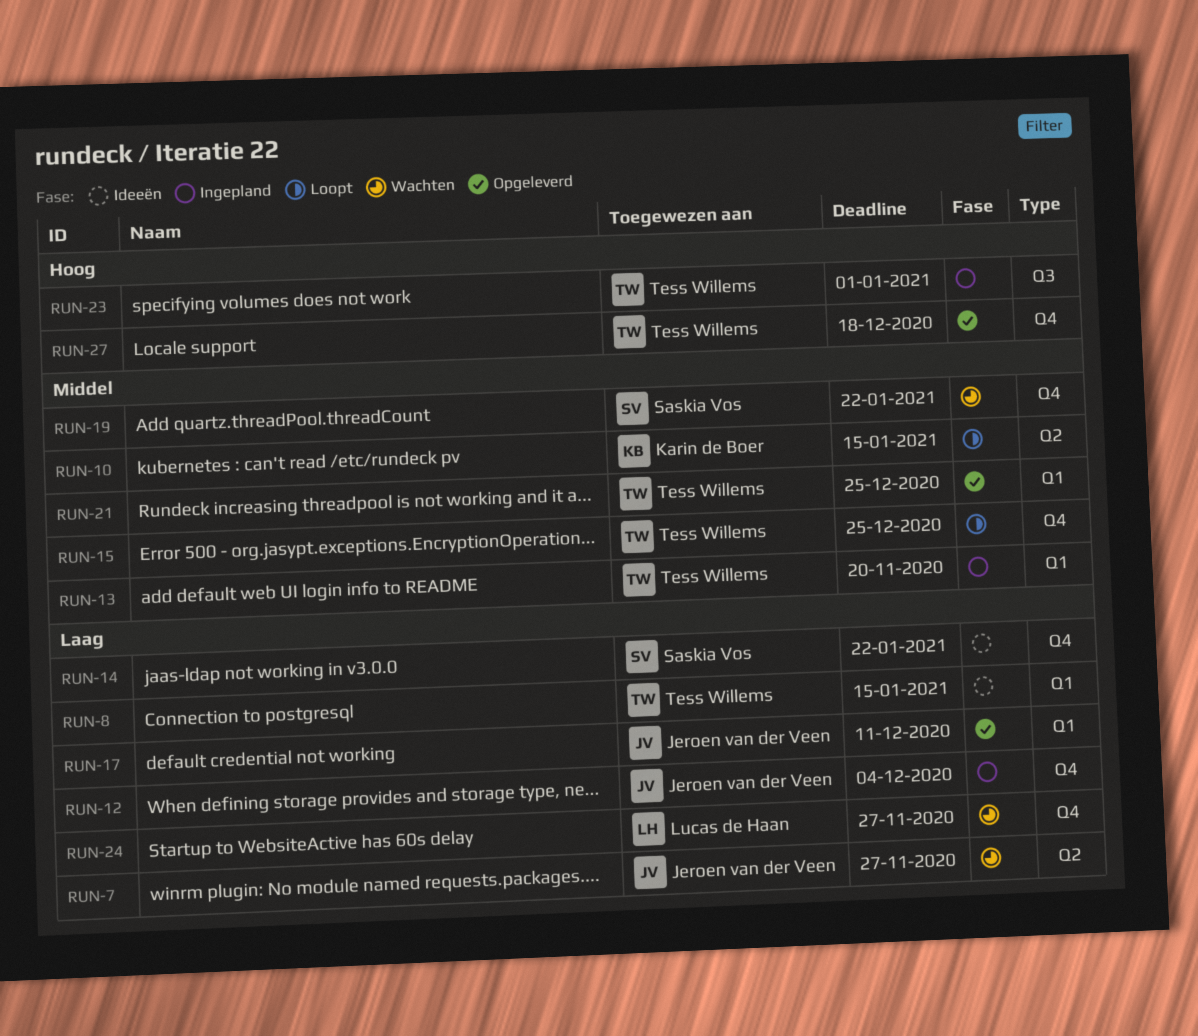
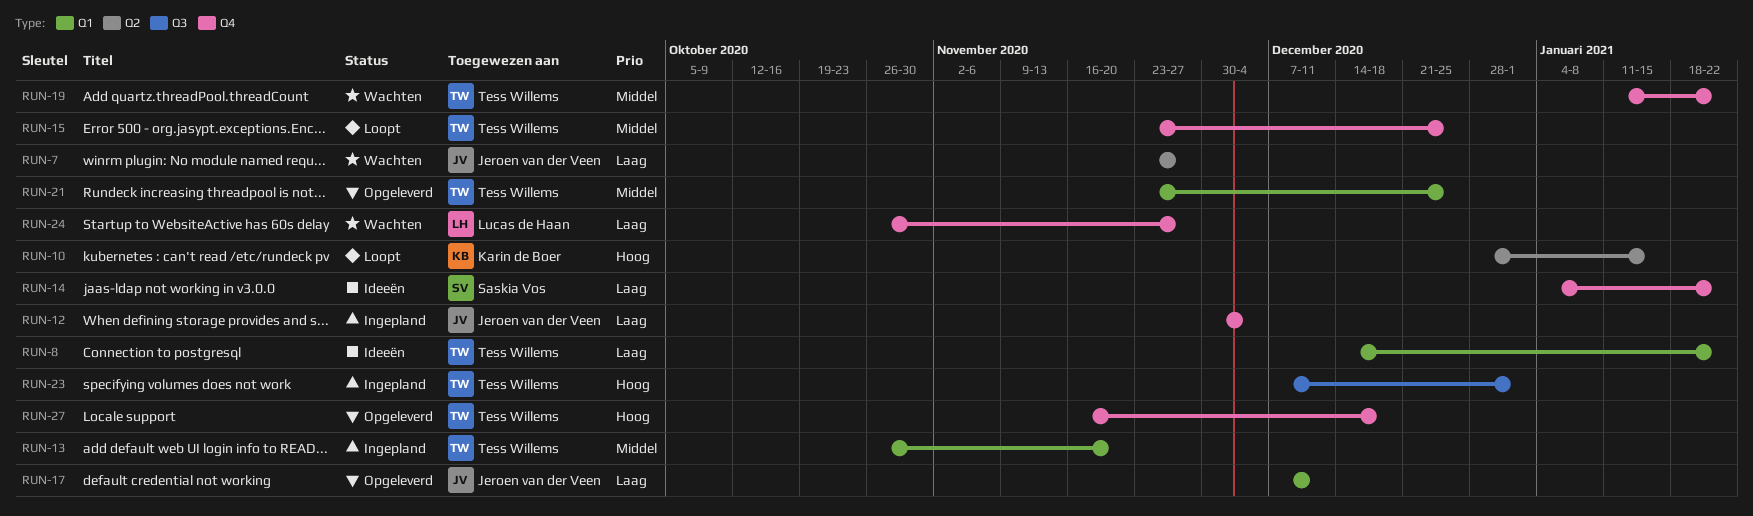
RUN-8, due: Jan 15 -> Jan 22
RUN-10, priority: Middel -> Hoog
RUN-19, owner: Saskia Vos -> Tess Willems

